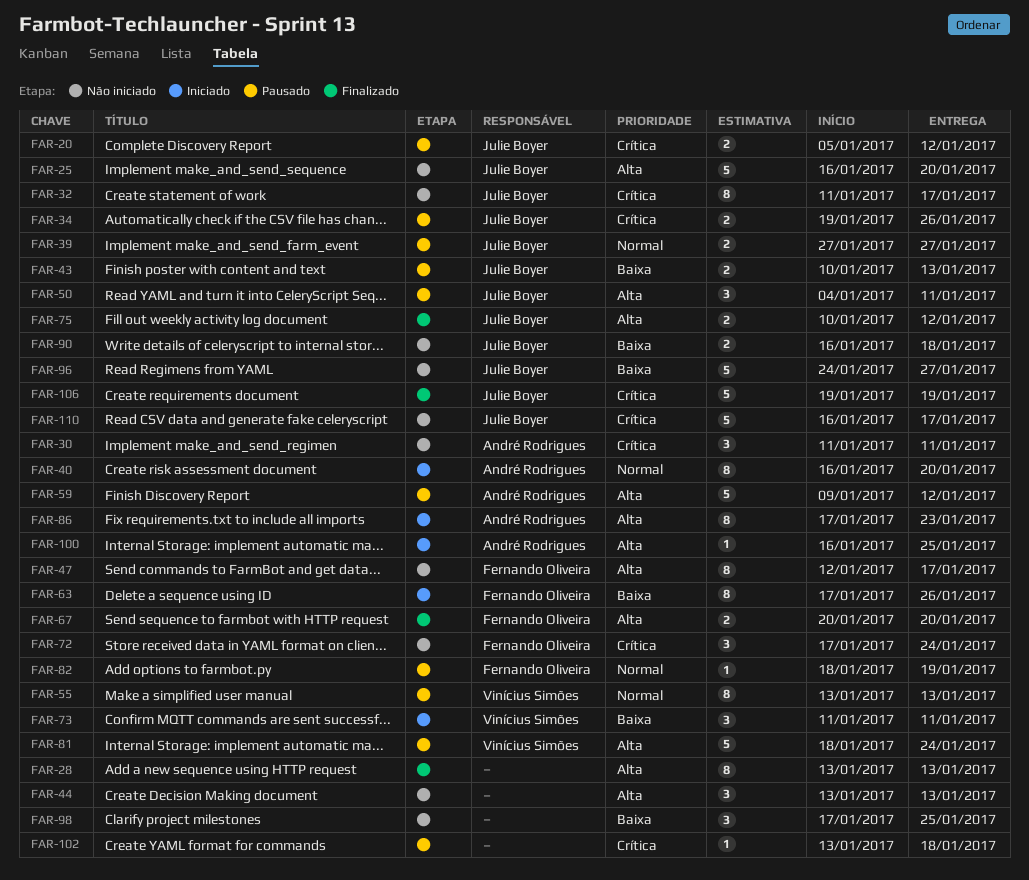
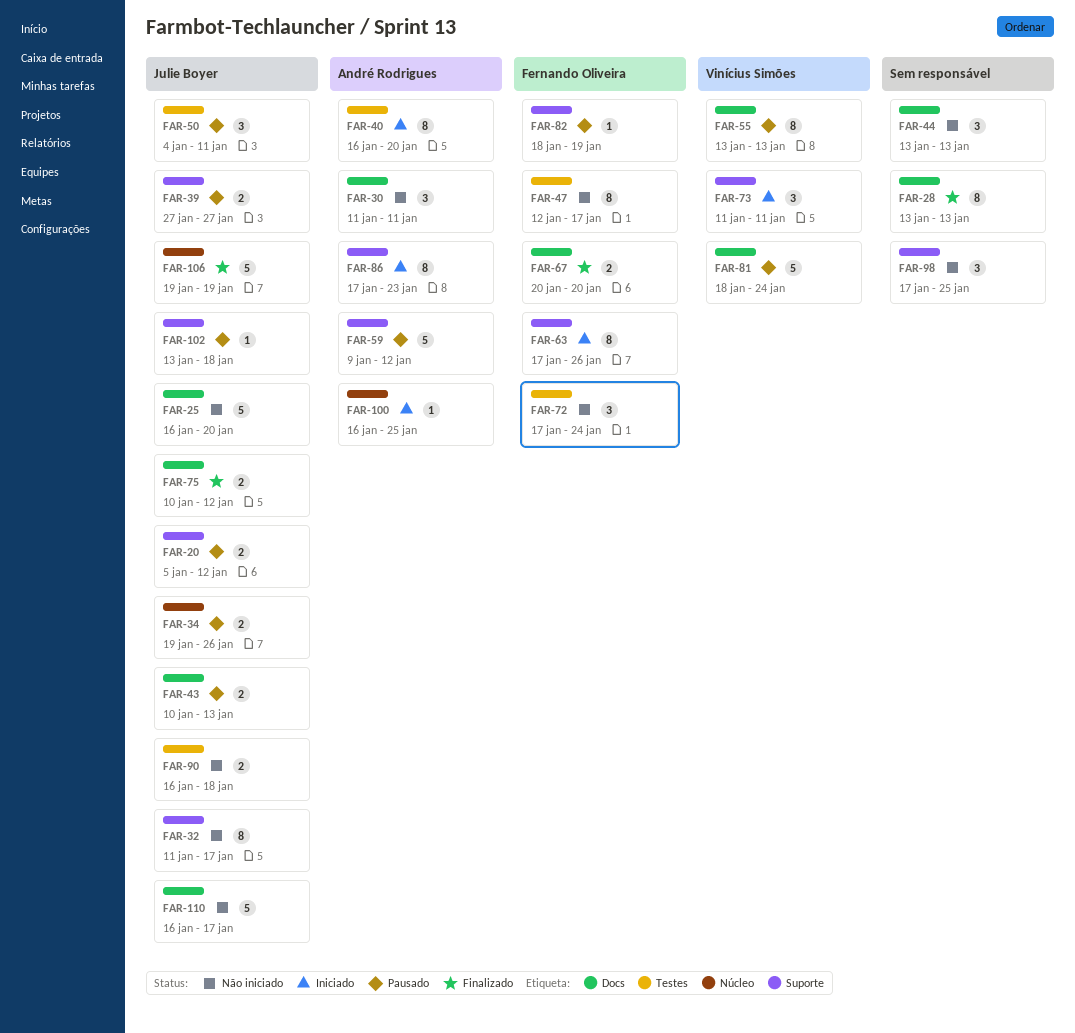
FAR-96: present -> none
FAR-102, owner: none -> Julie Boyer

